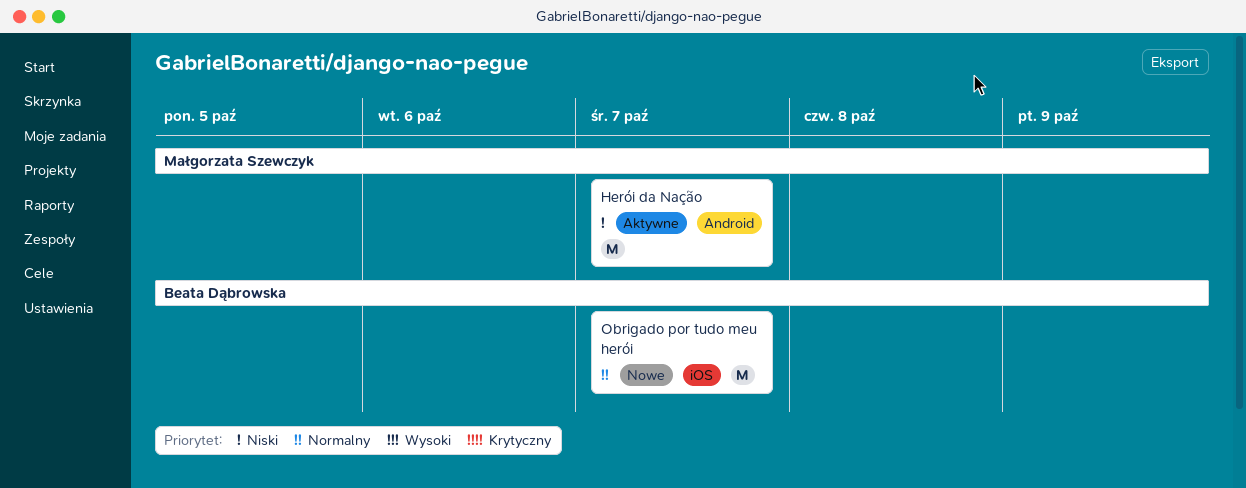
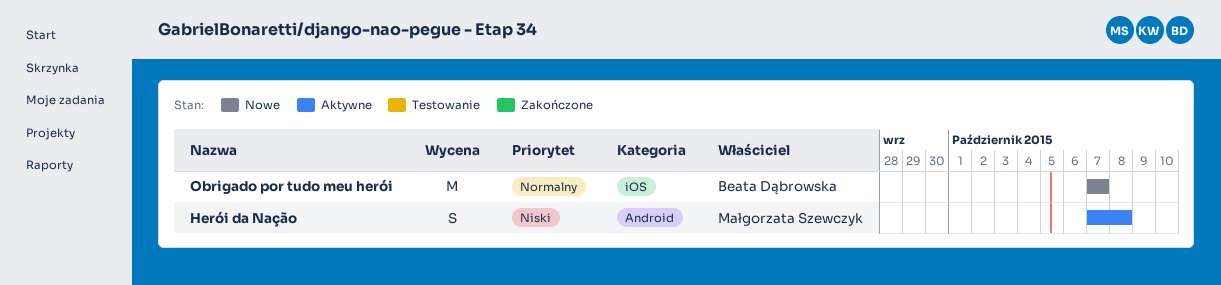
Herói da Nação, estimate: M -> S
Herói da Nação, due: Oct 7 -> Oct 8

